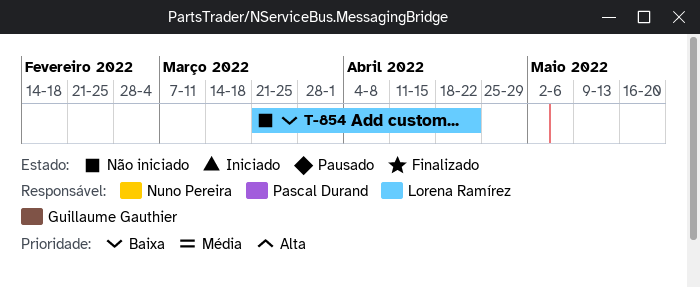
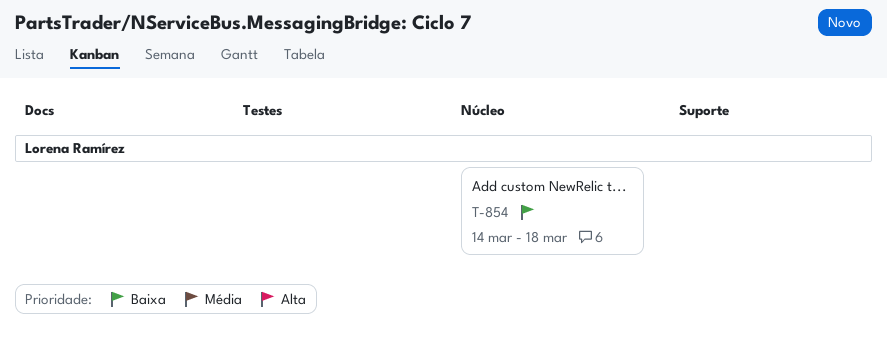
T-854, start: Mar 21 -> Mar 14
T-854, due: Apr 22 -> Mar 18

